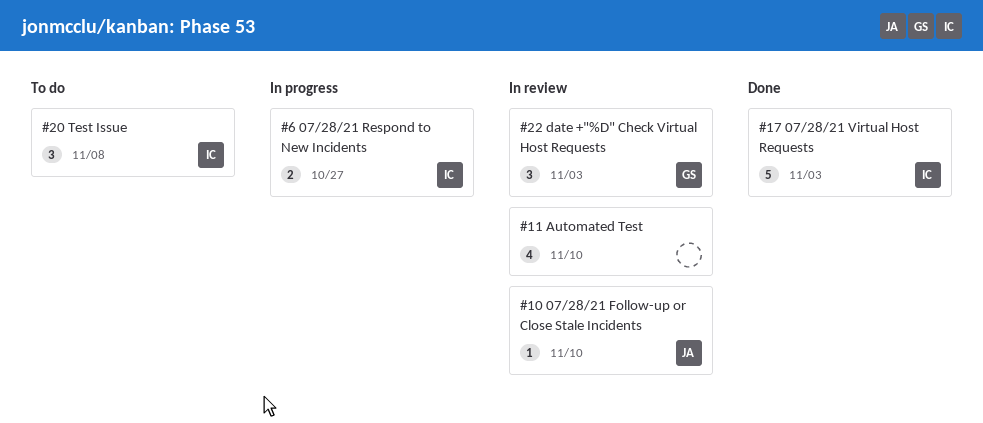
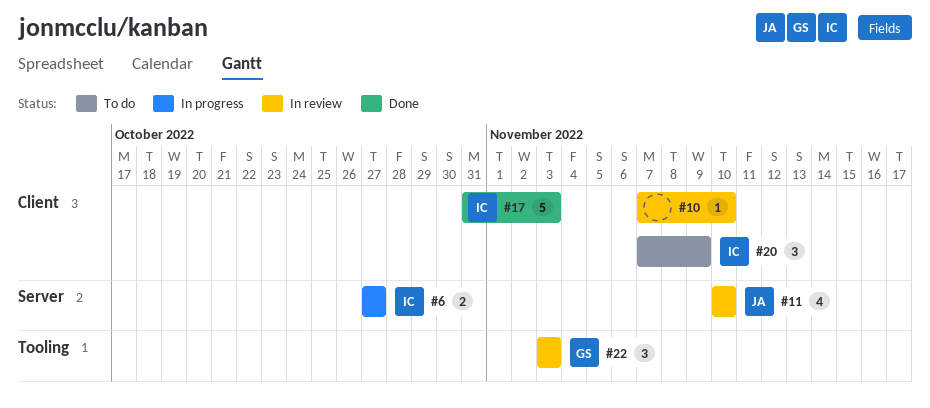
#10, owner: JA -> none
#11, owner: none -> JA
#20, due: Nov 8 -> Nov 9

